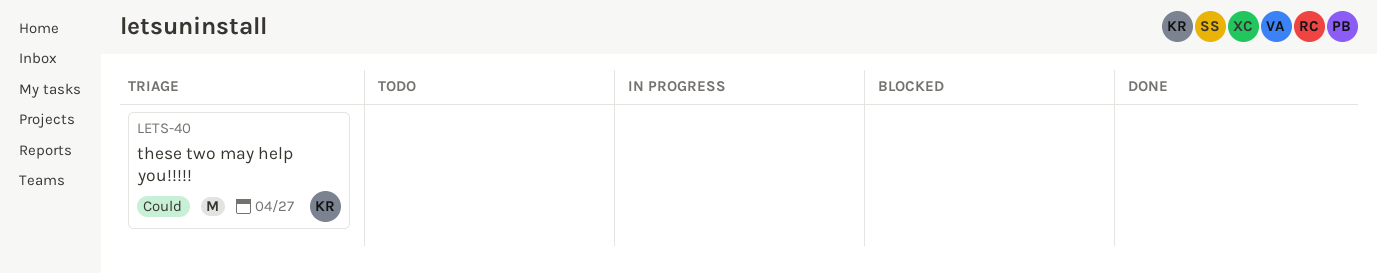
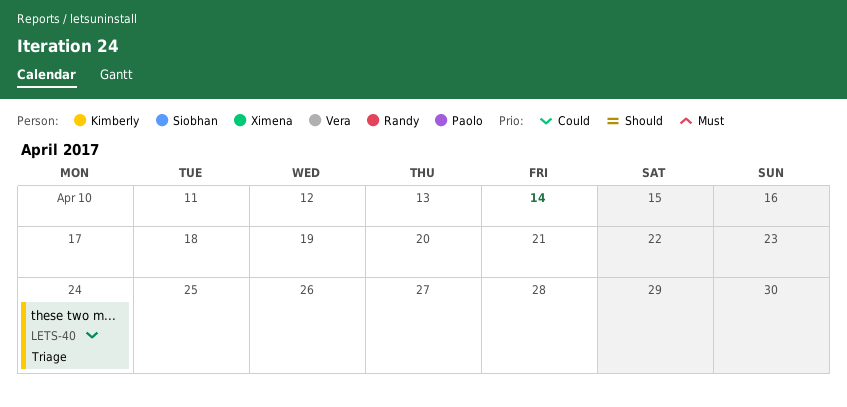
LETS-40, due: Apr 27 -> Apr 24

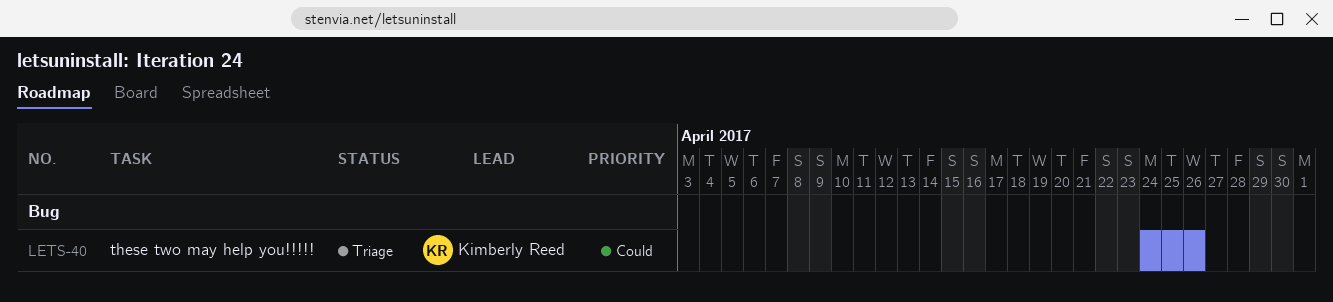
LETS-40, due: Apr 24 -> Apr 26

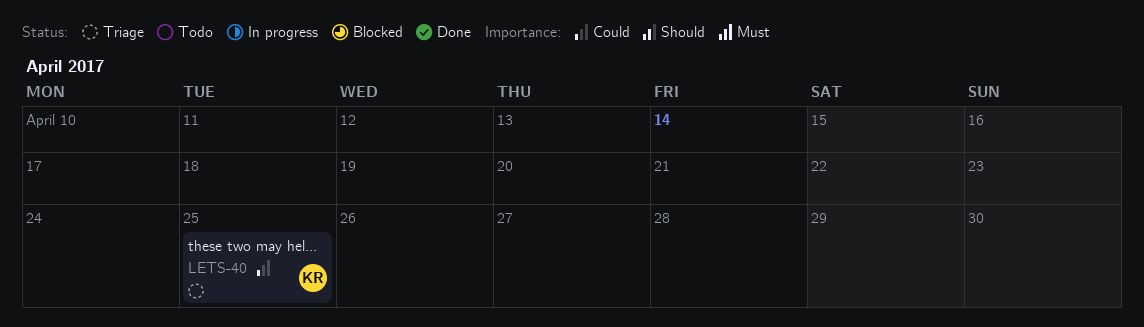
LETS-40, due: Apr 26 -> Apr 25

